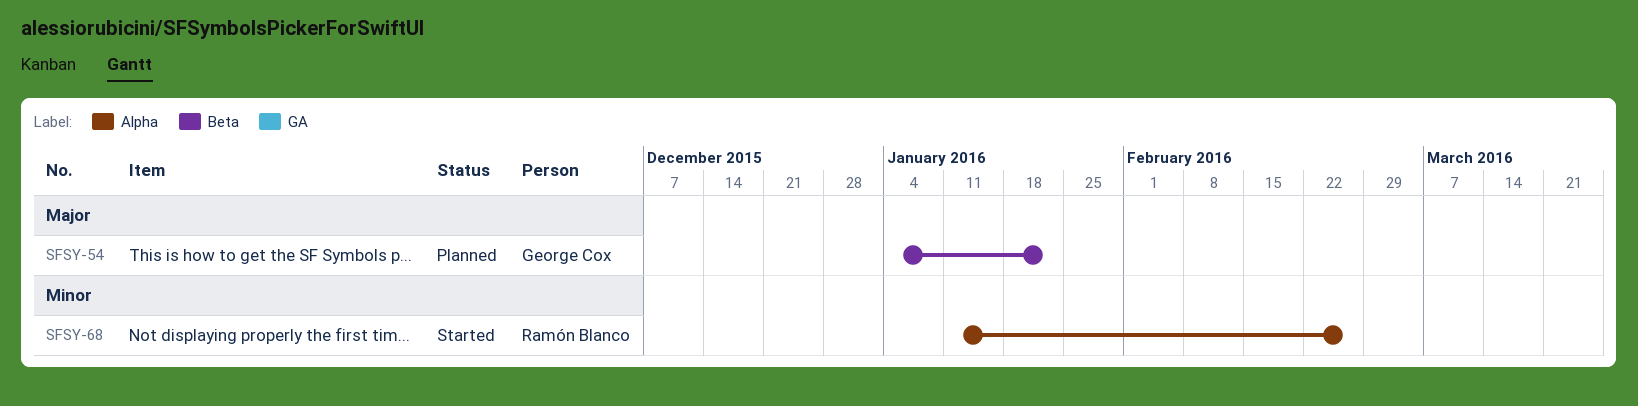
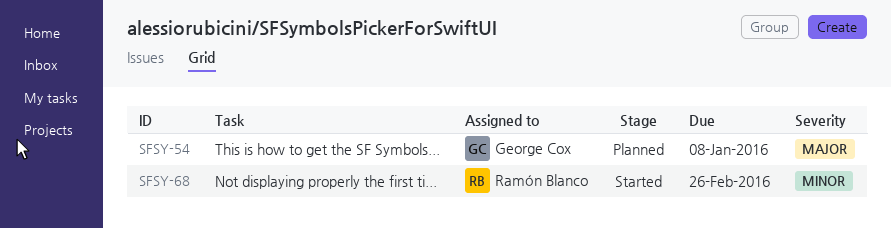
SFSY-54, due: Jan 22 -> Jan 8

